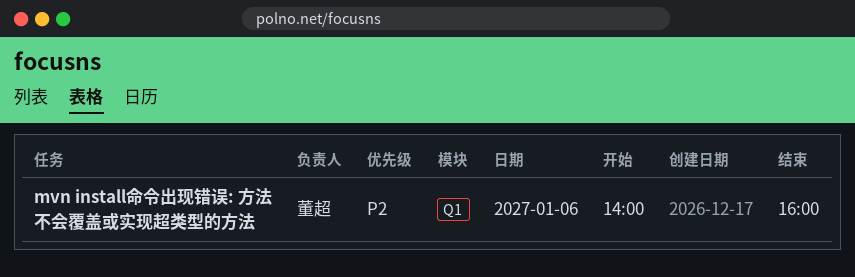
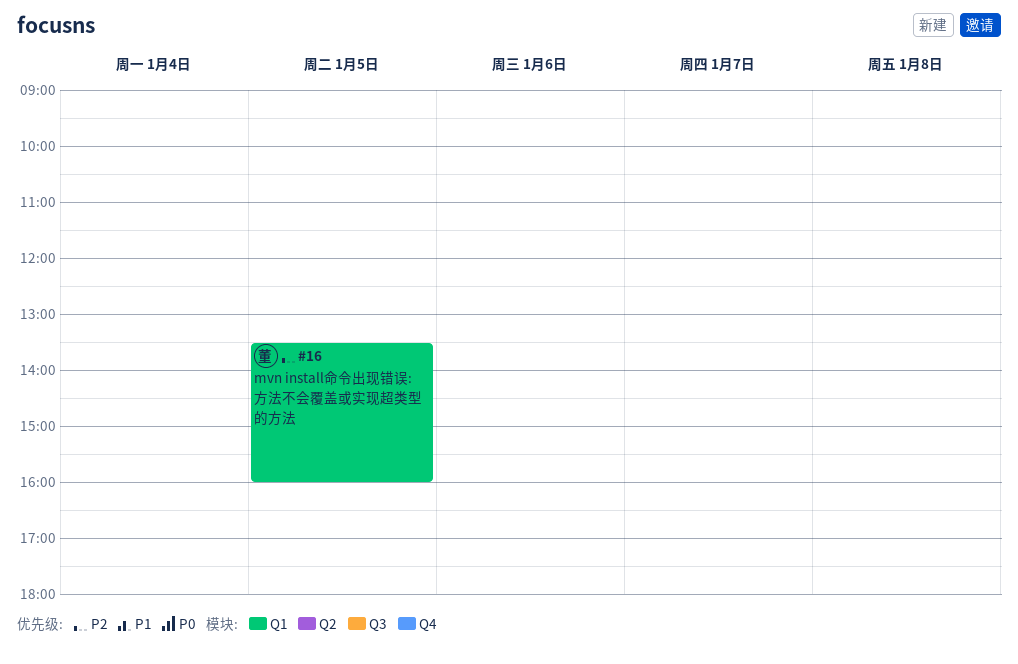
mvn install命令出现错误: 方法不会覆盖或实现超类型的方法, day: Jan 6 -> Jan 5
mvn install命令出现错误: 方法不会覆盖或实现超类型的方法, begins: 14:00 -> 13:30

